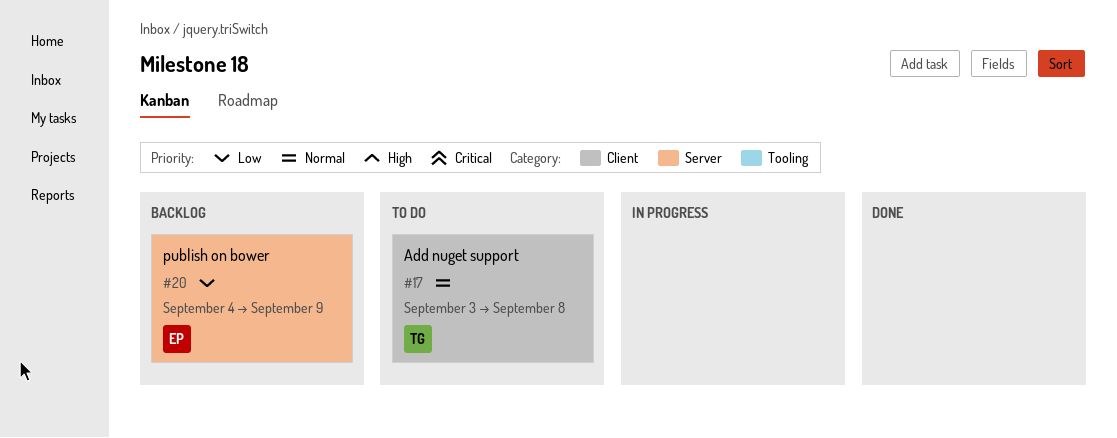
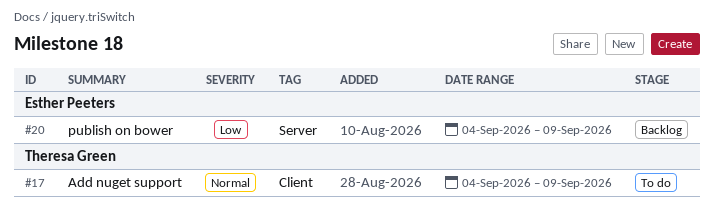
#17, start: Sep 3 -> Sep 4
#17, due: Sep 8 -> Sep 9

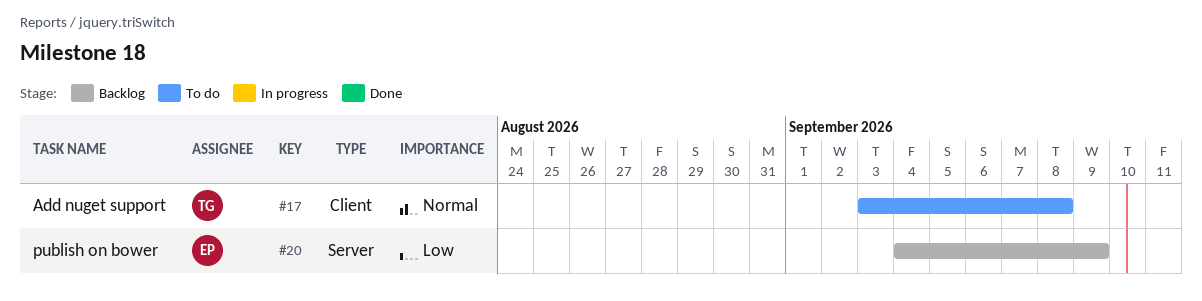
#17, start: Sep 4 -> Sep 3
#17, due: Sep 9 -> Sep 8

